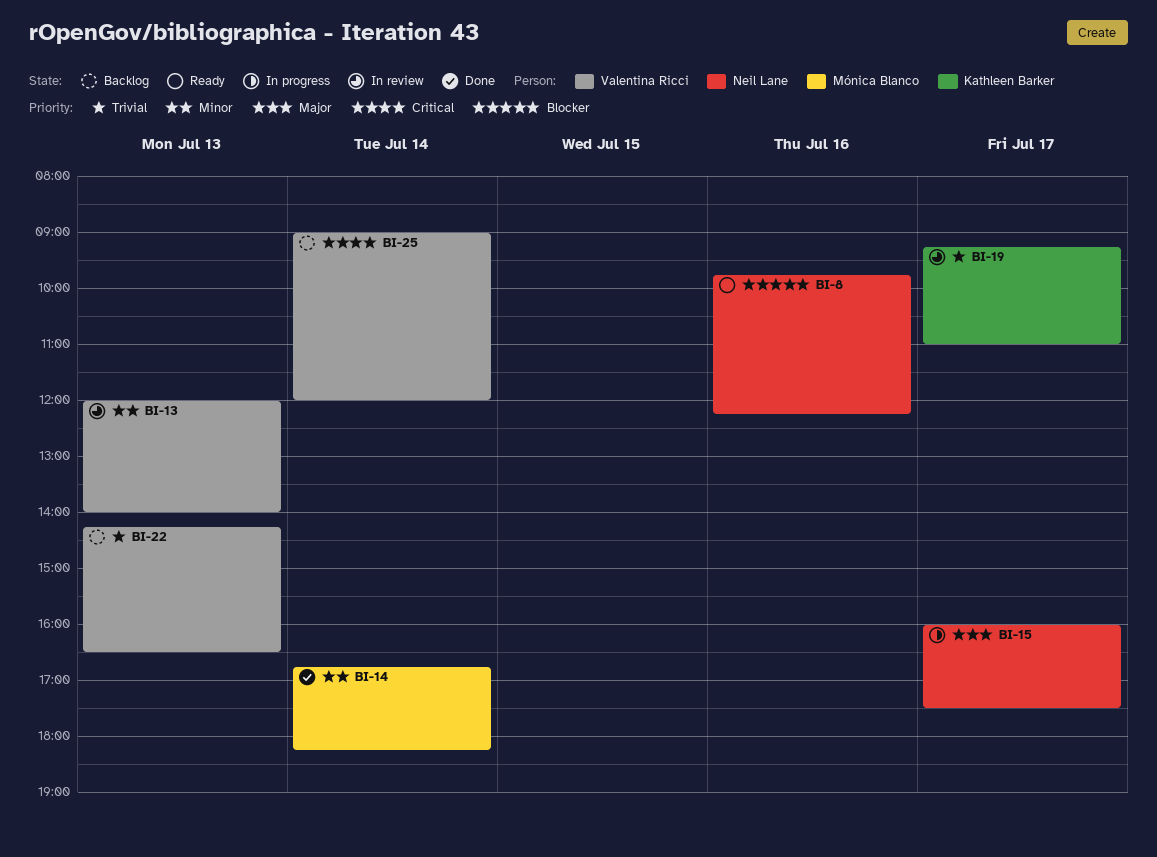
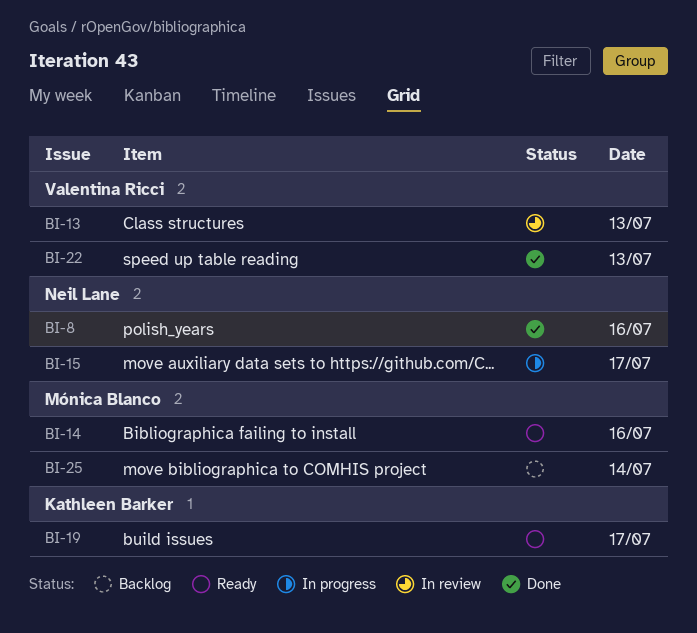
BI-8, status: Ready -> Done
BI-14, status: Done -> Ready
BI-14, day: Jul 14 -> Jul 16
BI-19, status: In review -> Ready
BI-22, status: Backlog -> Done
BI-25, owner: Valentina Ricci -> Mónica Blanco

